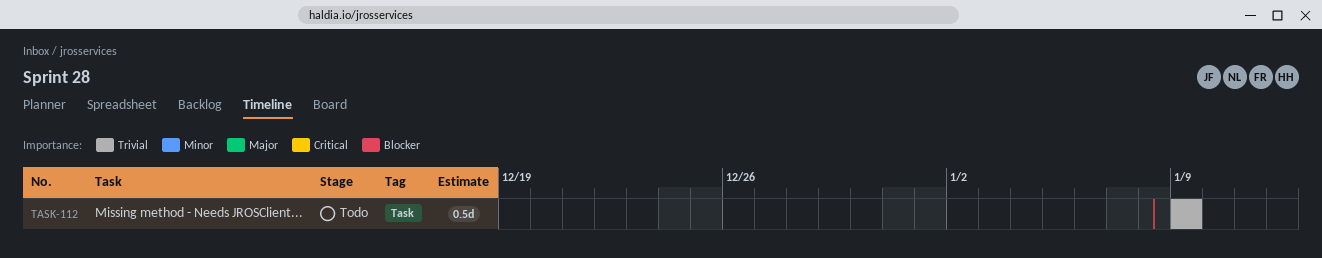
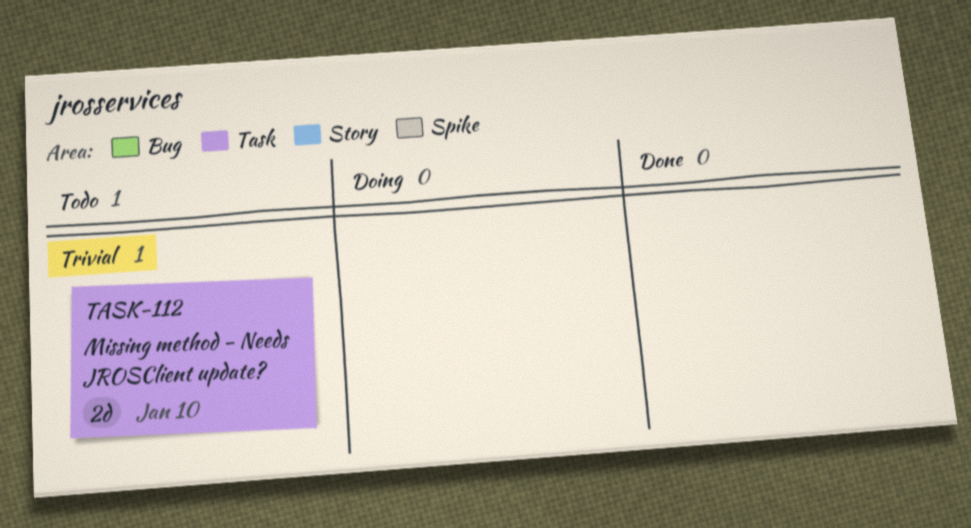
TASK-112, estimate: 0.5d -> 2d
TASK-112, due: Jan 9 -> Jan 10

